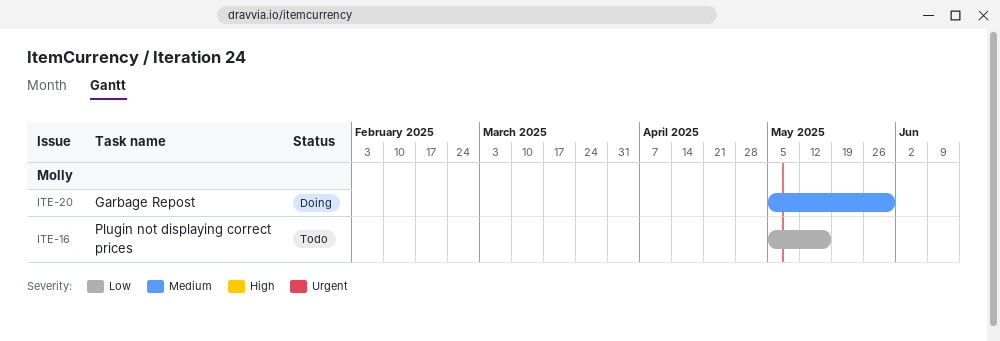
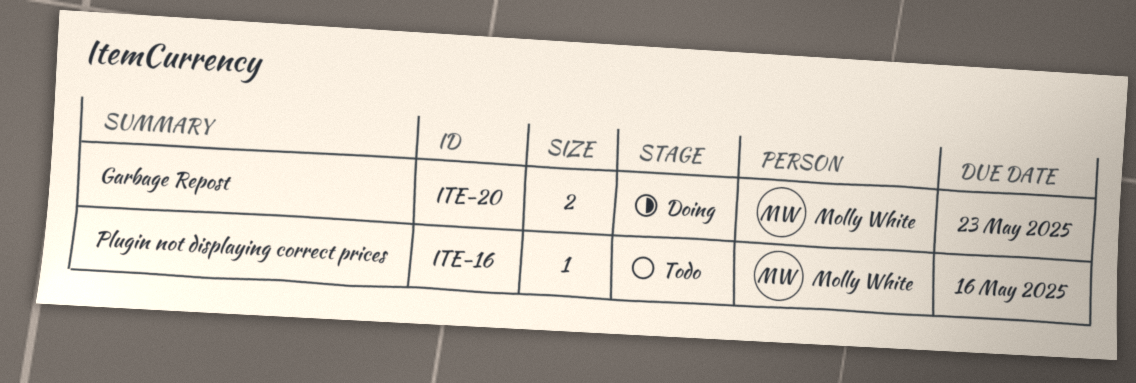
ITE-20, due: May 30 -> May 23

